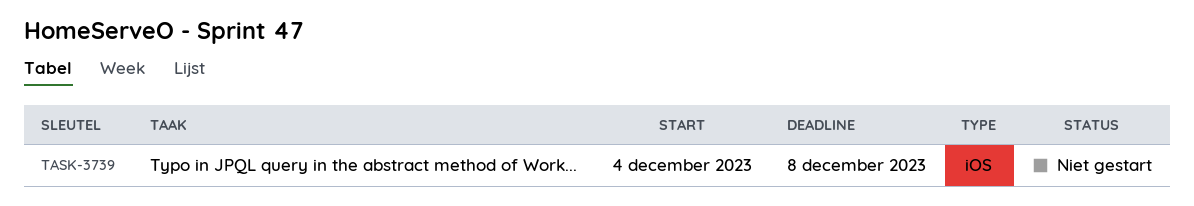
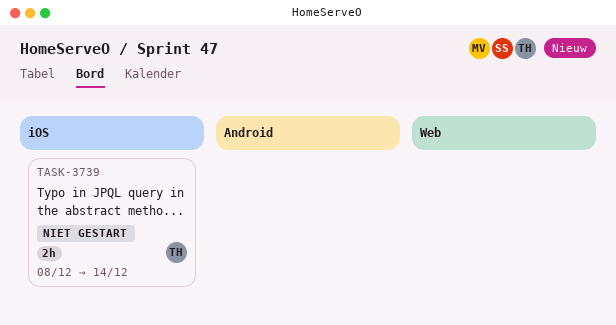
TASK-3739, start: Dec 4 -> Dec 8
TASK-3739, due: Dec 8 -> Dec 14

